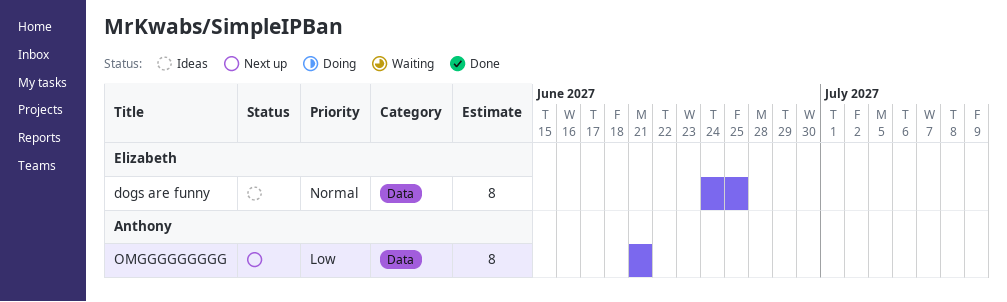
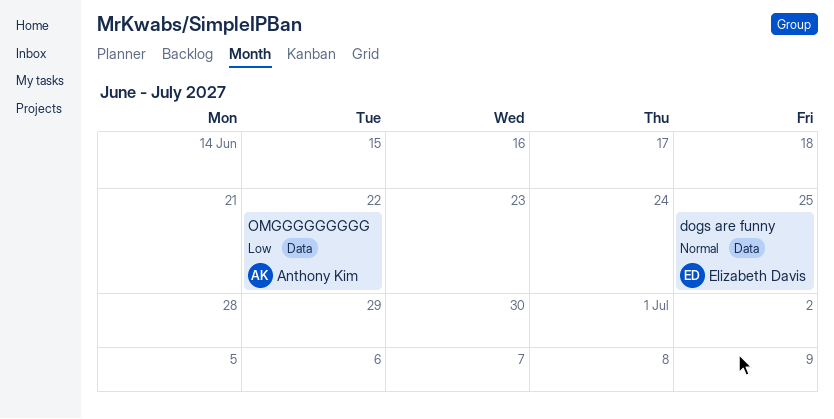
OMGGGGGGGGG, due: Jun 21 -> Jun 22

